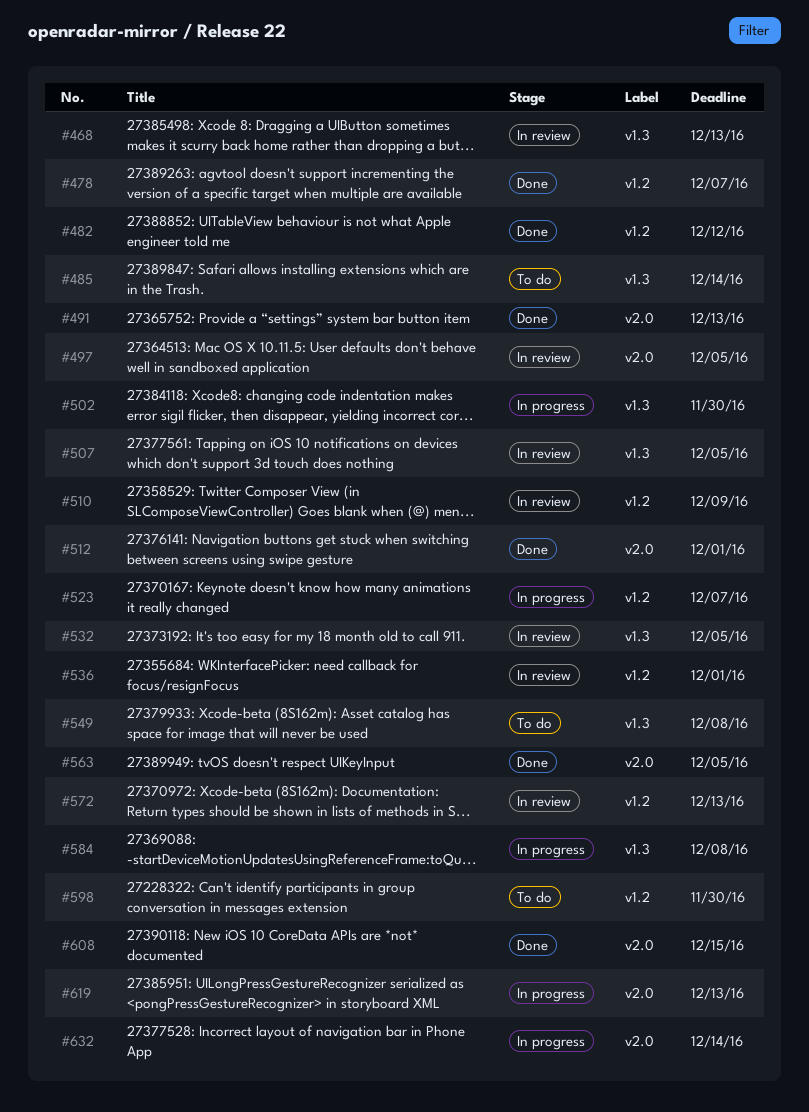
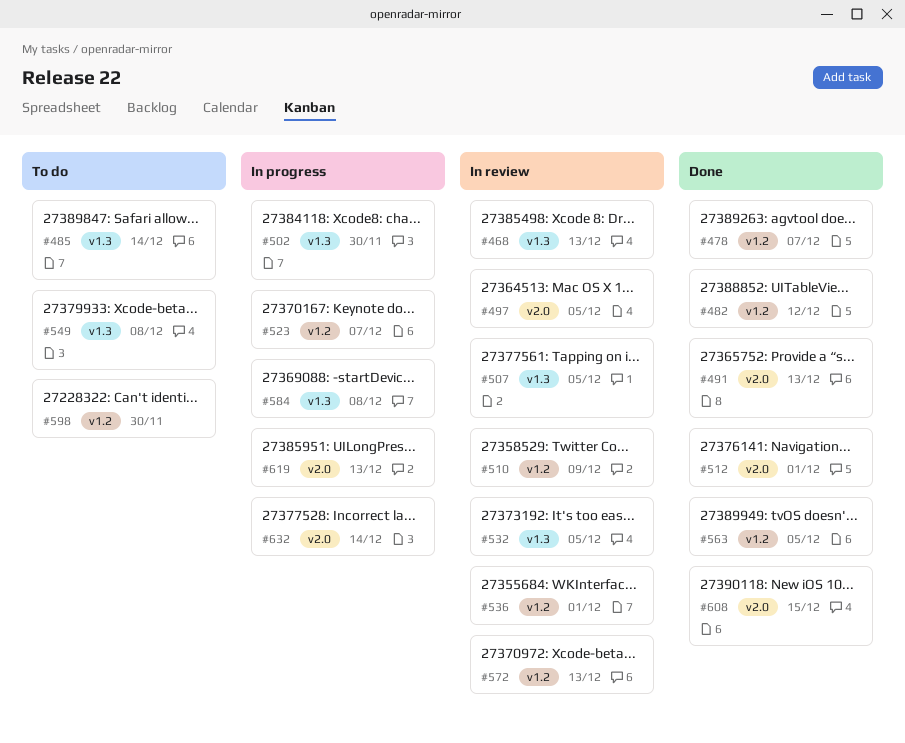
#563, label: v2.0 -> v1.2

